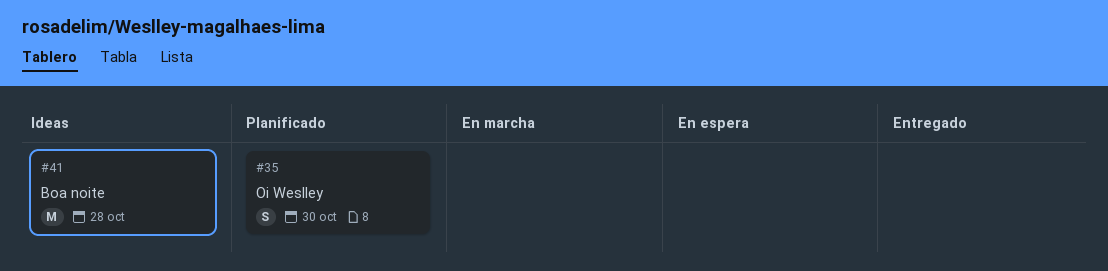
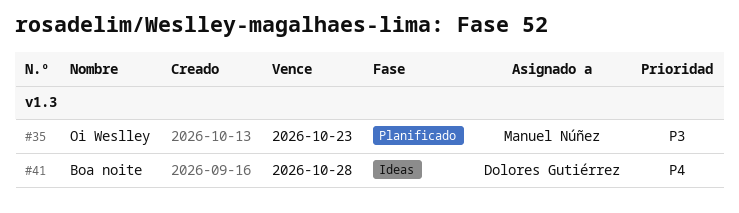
#35, due: Oct 30 -> Oct 23

